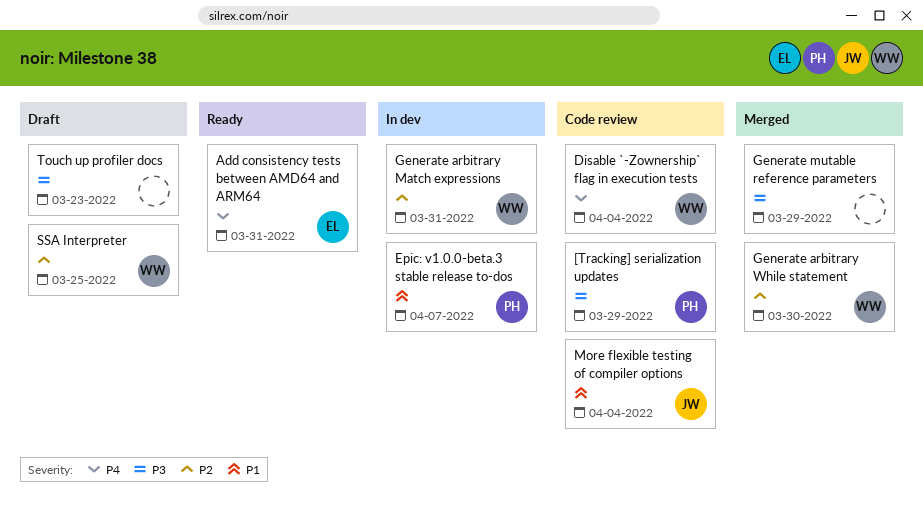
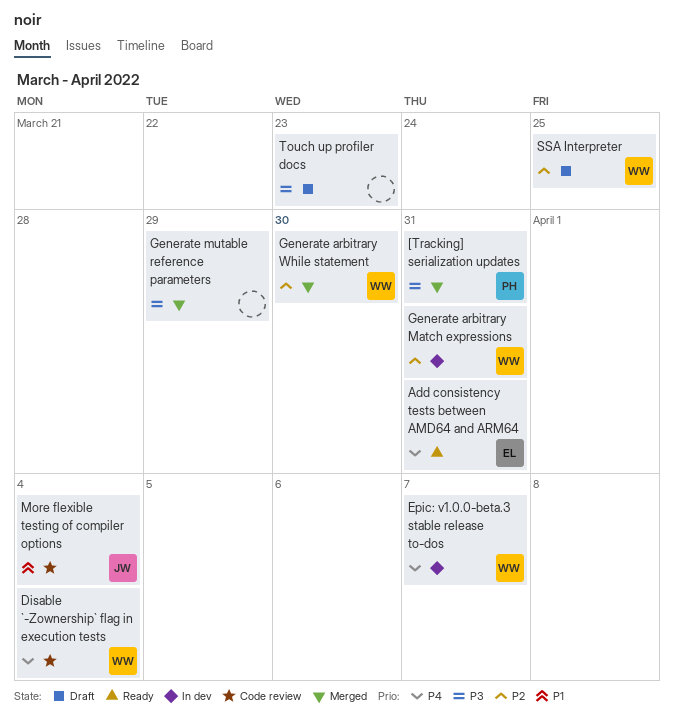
[Tracking] serialization updates, status: Code review -> Merged
[Tracking] serialization updates, due: Mar 29 -> Mar 31
Epic: v1.0.0-beta.3 stable release to-dos, owner: PH -> WW
Epic: v1.0.0-beta.3 stable release to-dos, priority: P1 -> P4

